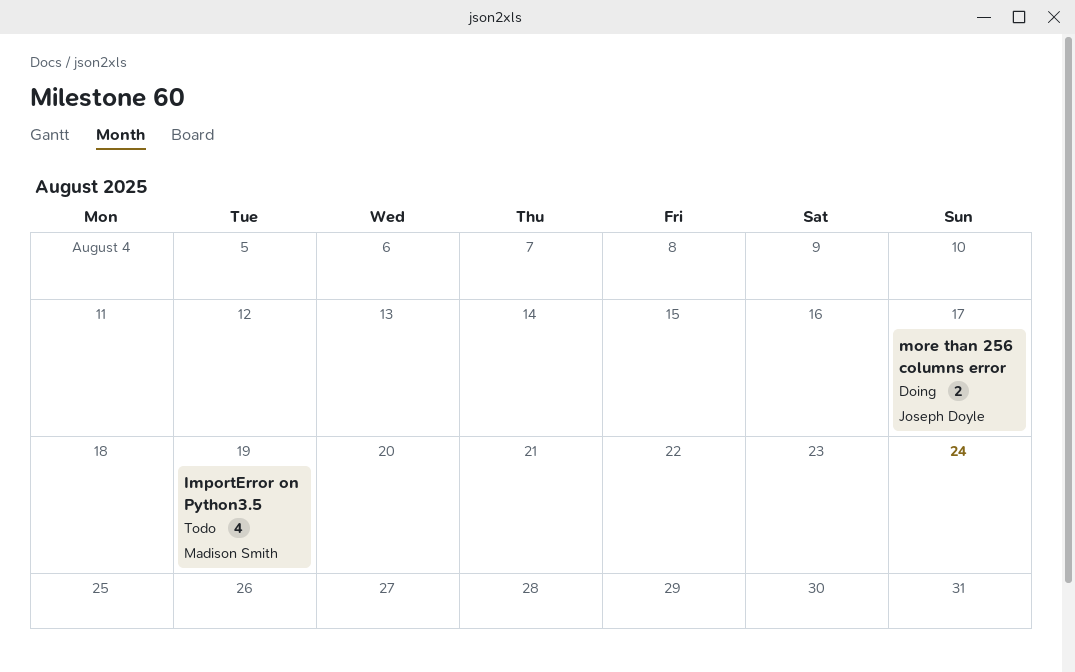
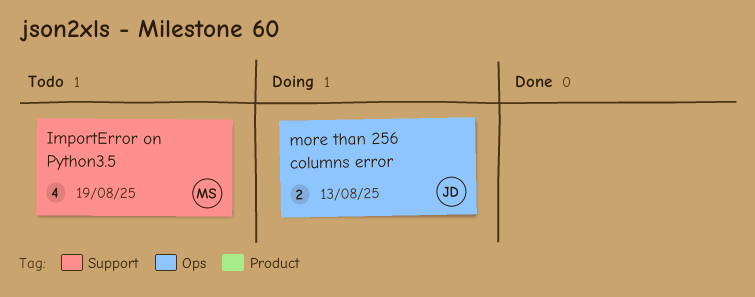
more than 256 columns error, due: Aug 17 -> Aug 13

